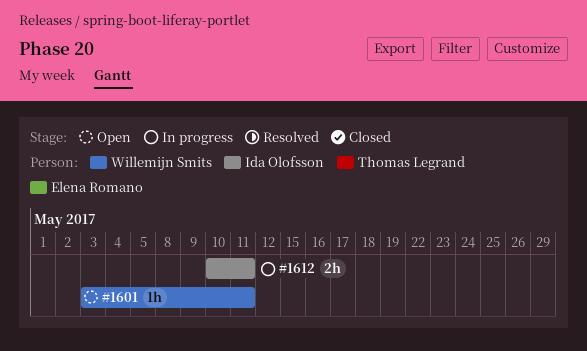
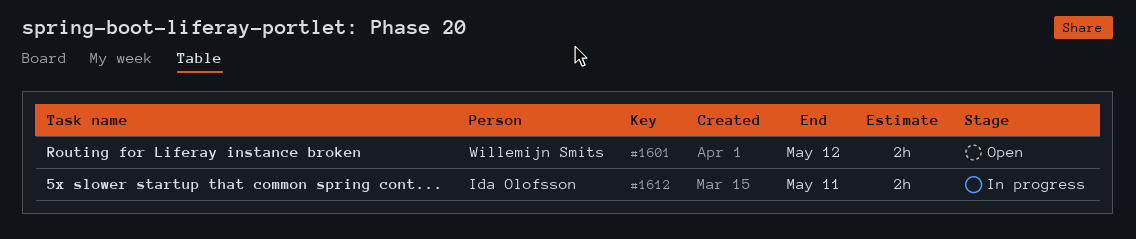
#1601, estimate: 1h -> 2h
#1601, due: May 11 -> May 12

